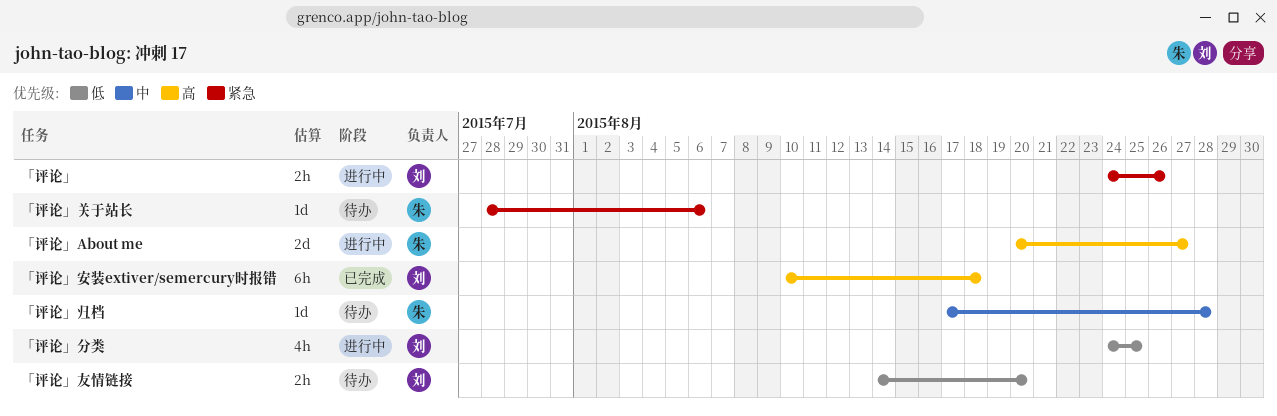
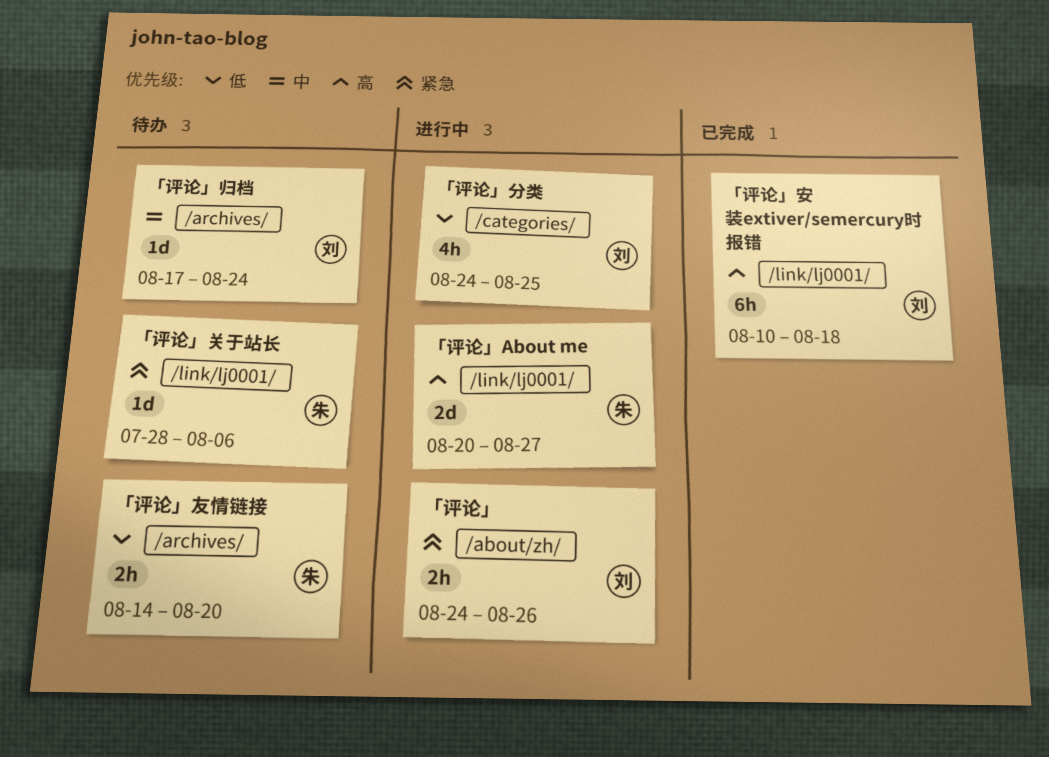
「评论」友情链接, owner: 刘 -> 朱
「评论」归档, owner: 朱 -> 刘
「评论」归档, due: Aug 28 -> Aug 24

